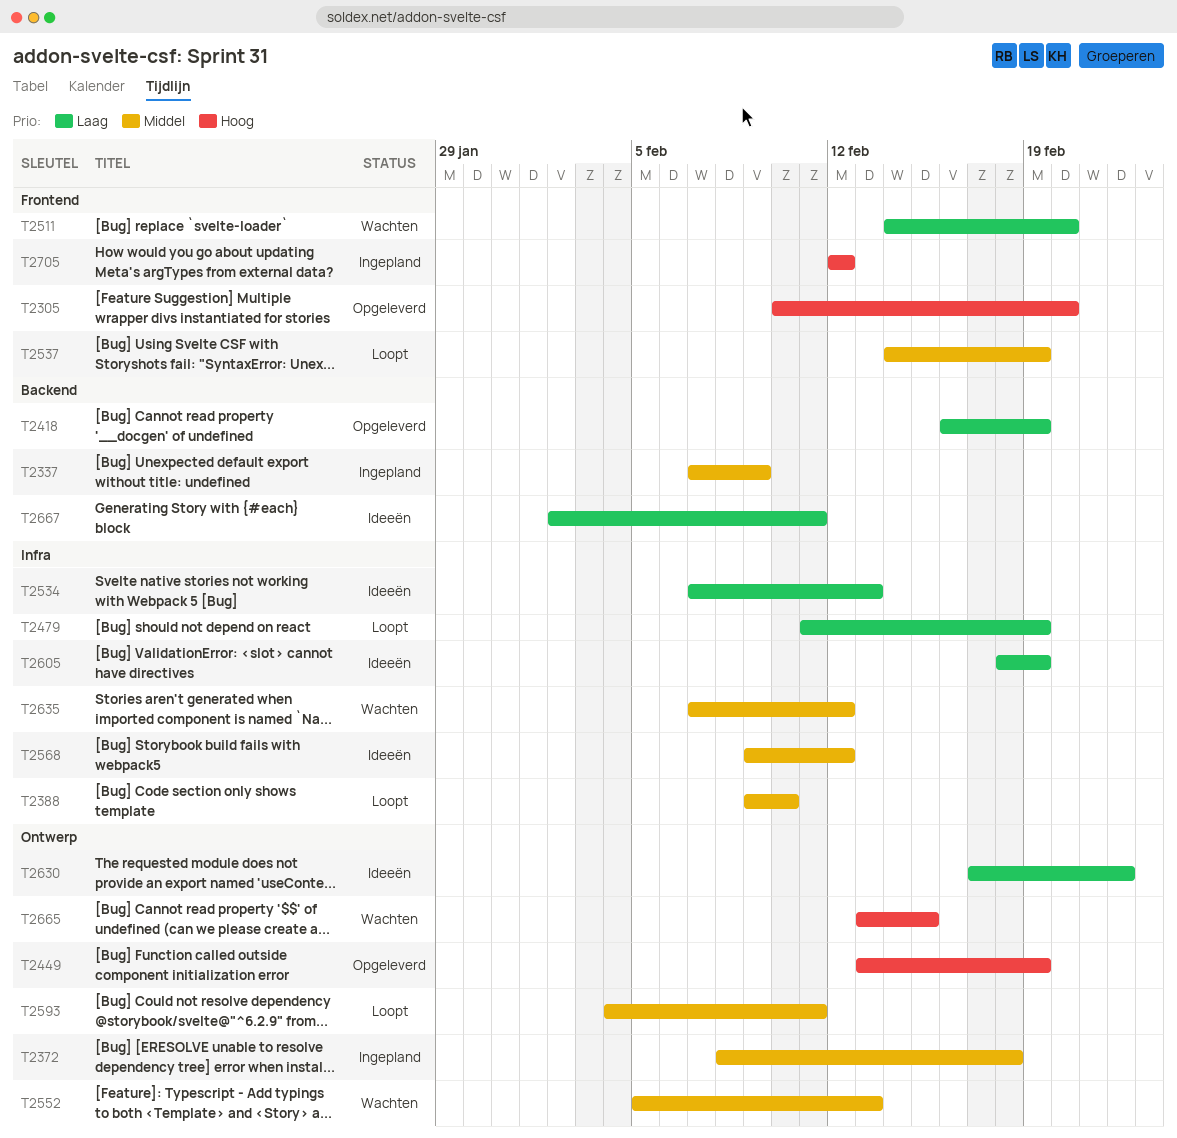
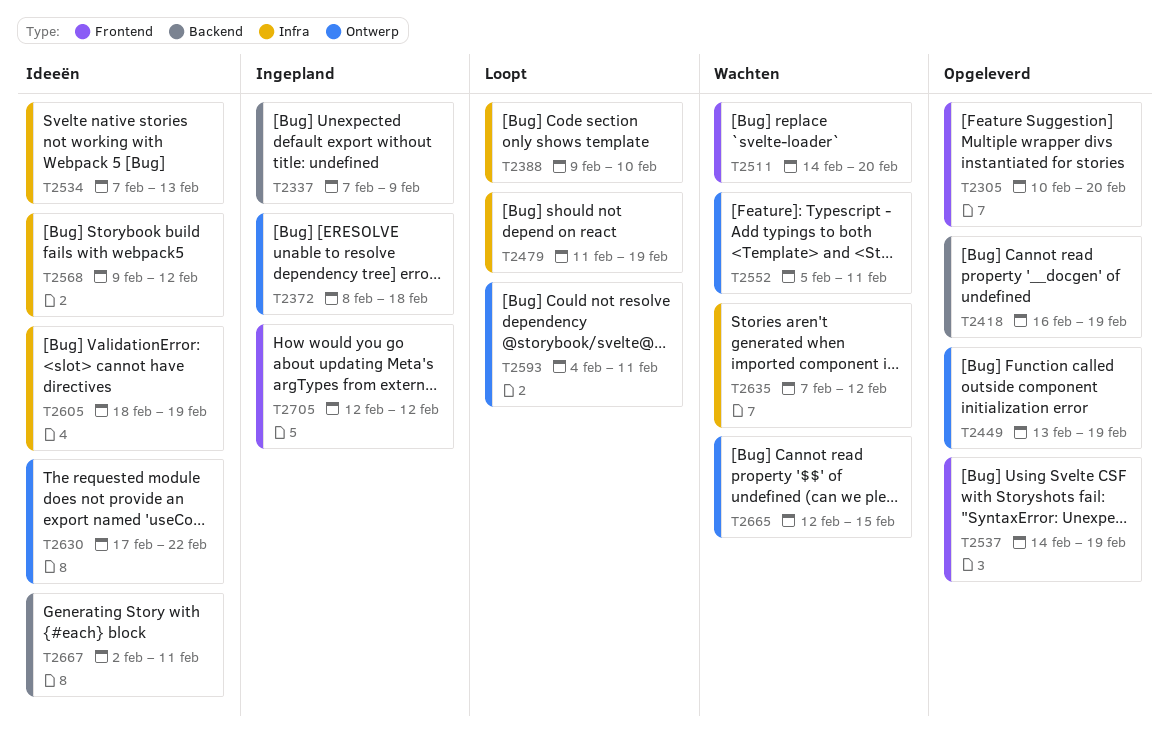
T2537, status: Loopt -> Opgeleverd
T2552, due: Feb 13 -> Feb 11
T2665, start: Feb 13 -> Feb 12

